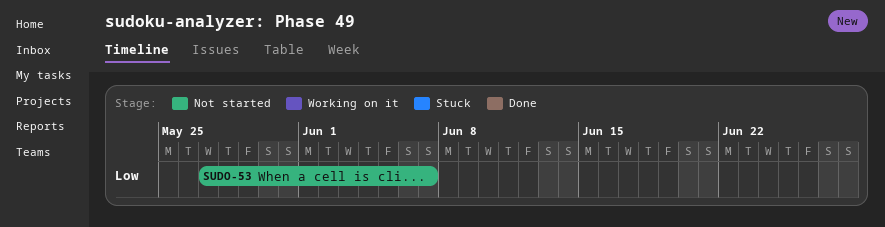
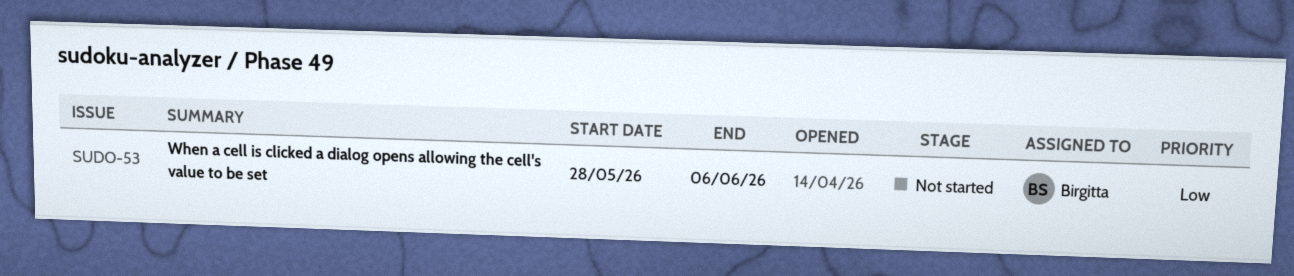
SUDO-53, start: May 27 -> May 28
SUDO-53, due: Jun 7 -> Jun 6

